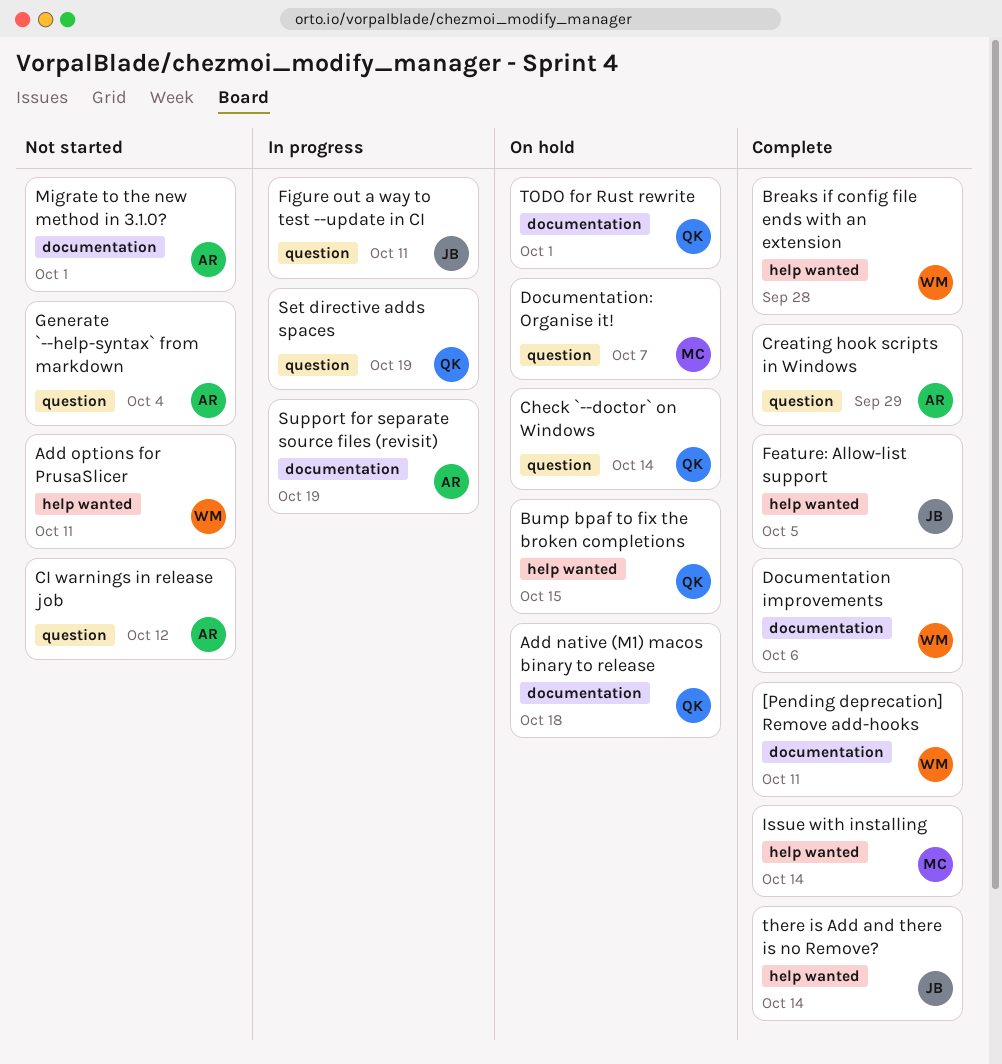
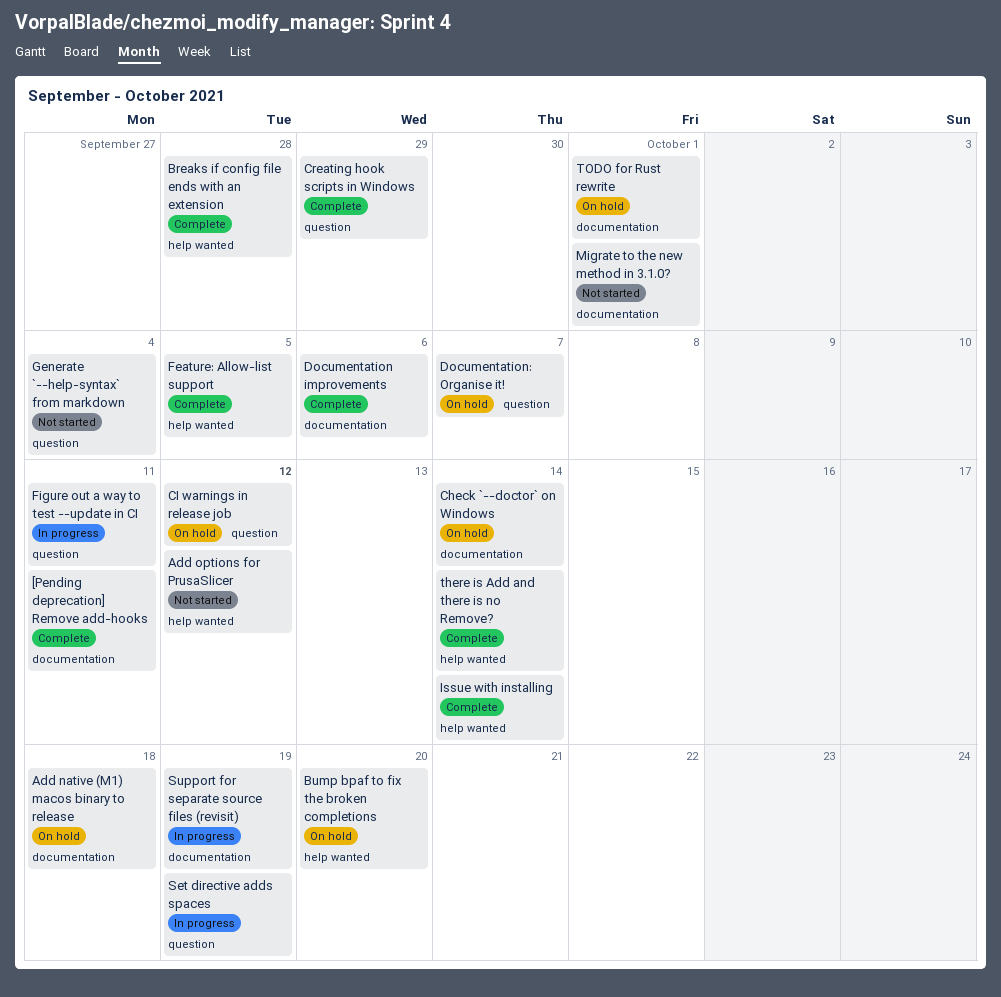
Add options for PrusaSlicer, due: Oct 11 -> Oct 12
Bump bpaf to fix the broken completions, due: Oct 15 -> Oct 20
Check `--doctor` on Windows, label: question -> documentation
CI warnings in release job, status: Not started -> On hold

